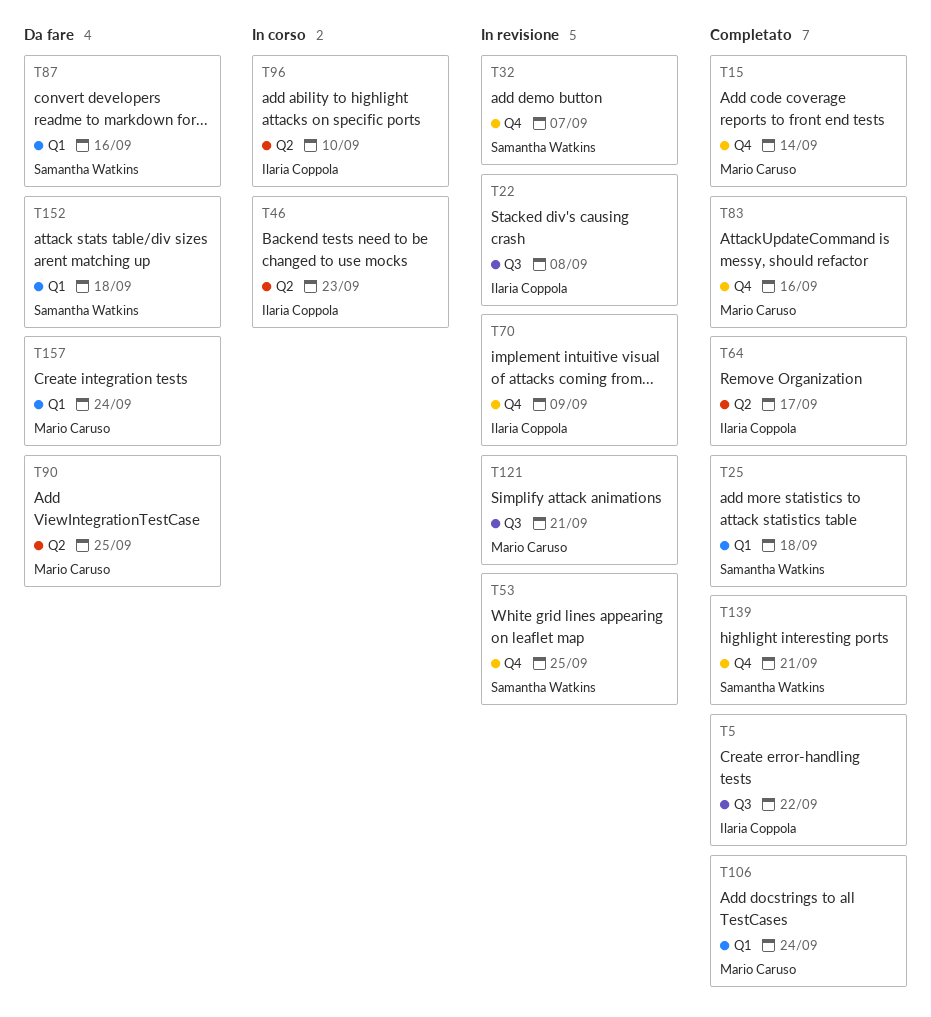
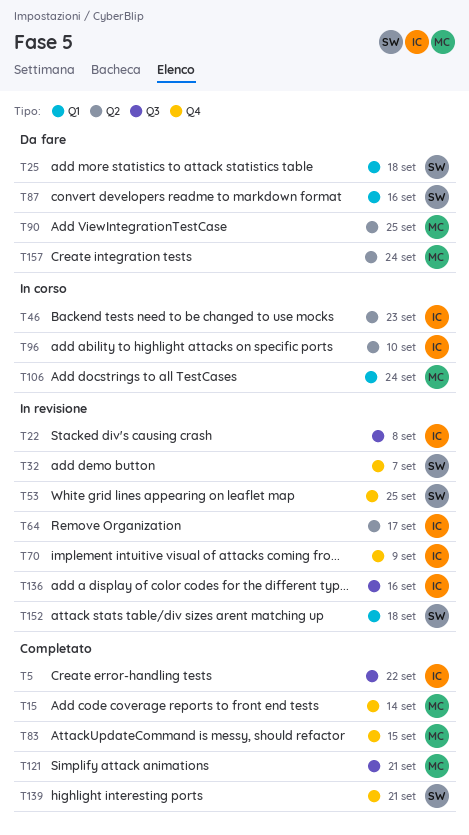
T25, status: Completato -> Da fare
T64, status: Completato -> In revisione
T83, due: Sep 16 -> Sep 15
T106, status: Completato -> In corso
T121, status: In revisione -> Completato
T136: none -> present
T152, status: Da fare -> In revisione
T157, label: Q1 -> Q2

